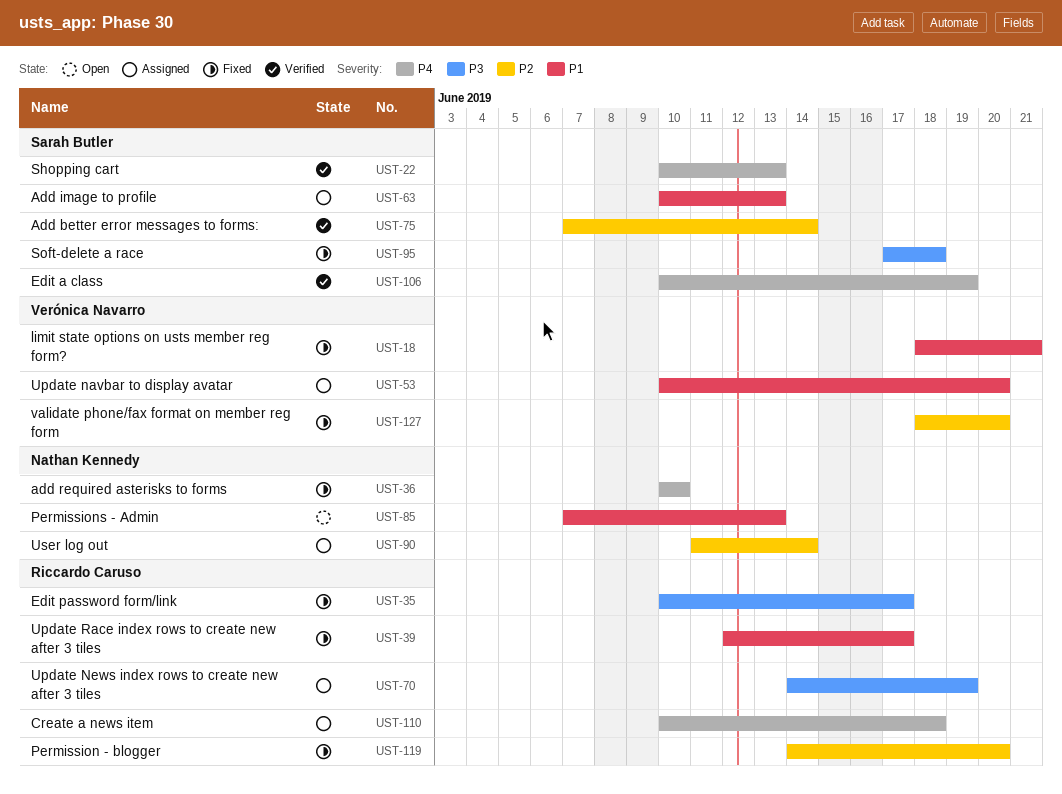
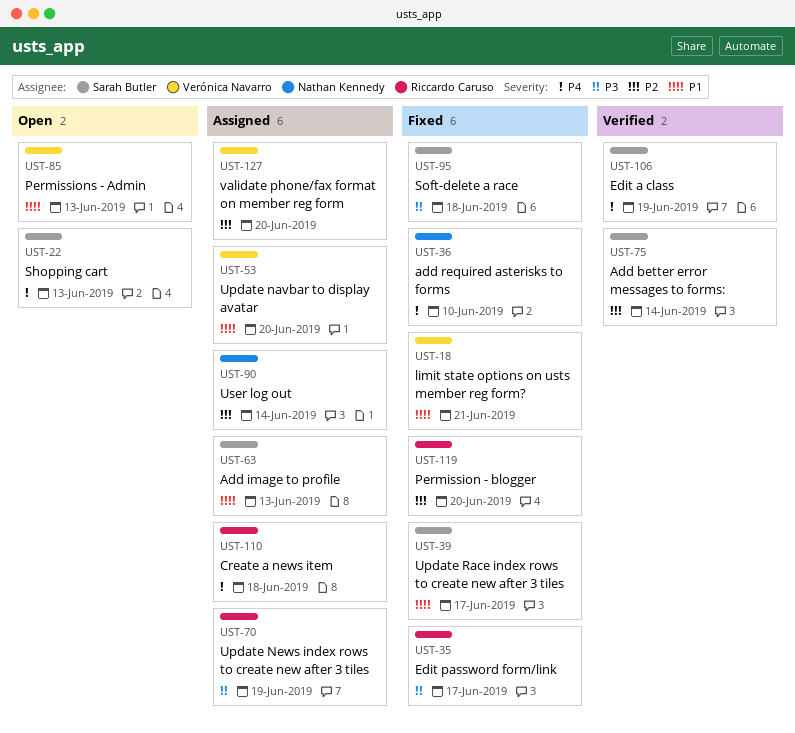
UST-22, status: Verified -> Open
UST-39, owner: Riccardo Caruso -> Sarah Butler
UST-85, owner: Nathan Kennedy -> Verónica Navarro
UST-127, status: Fixed -> Assigned

